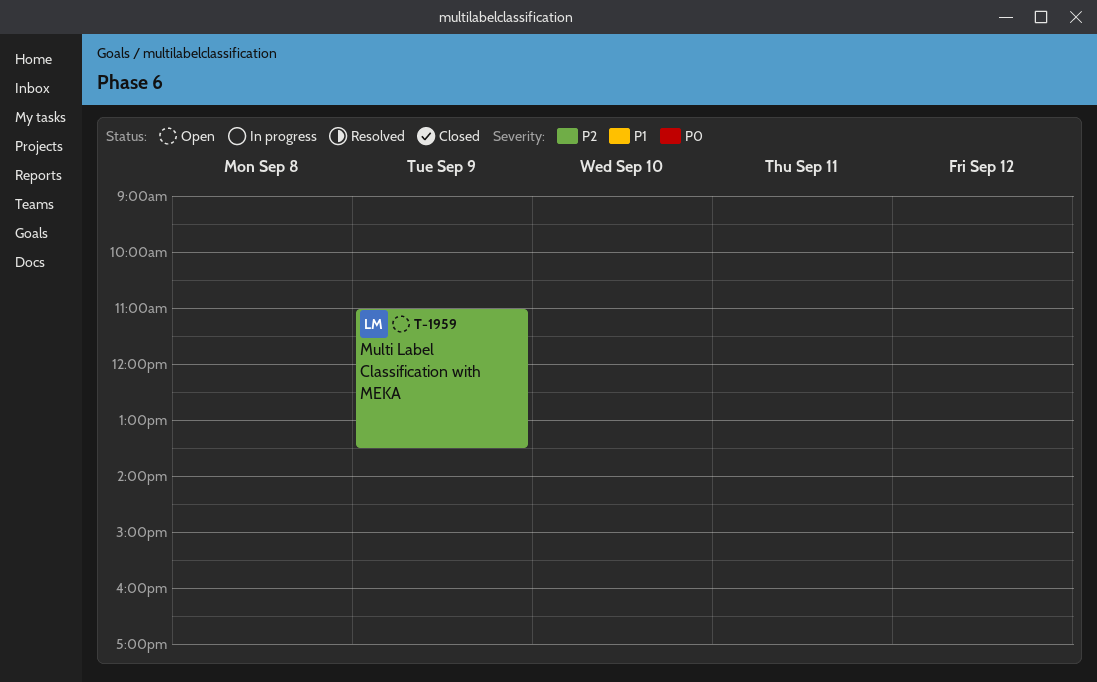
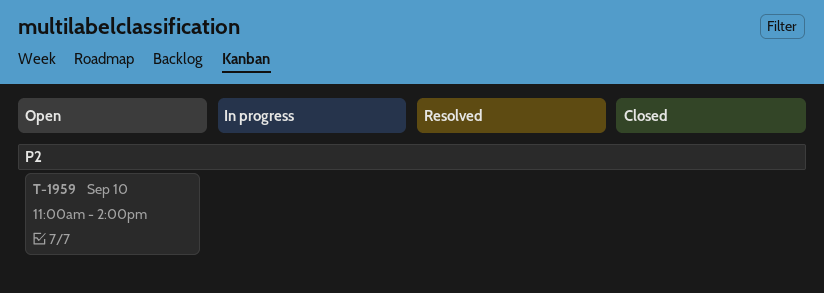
T-1959, day: Sep 9 -> Sep 10
T-1959, ends: 13:30 -> 14:00

